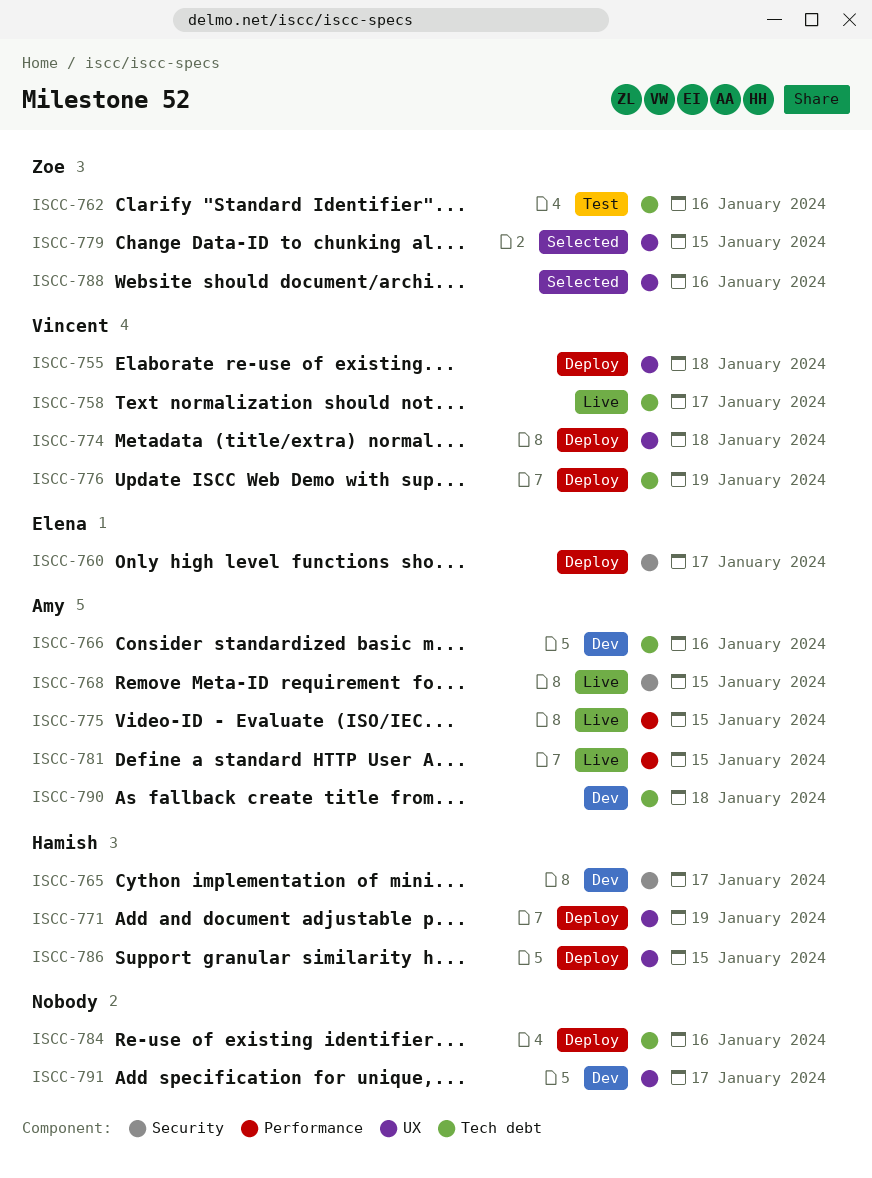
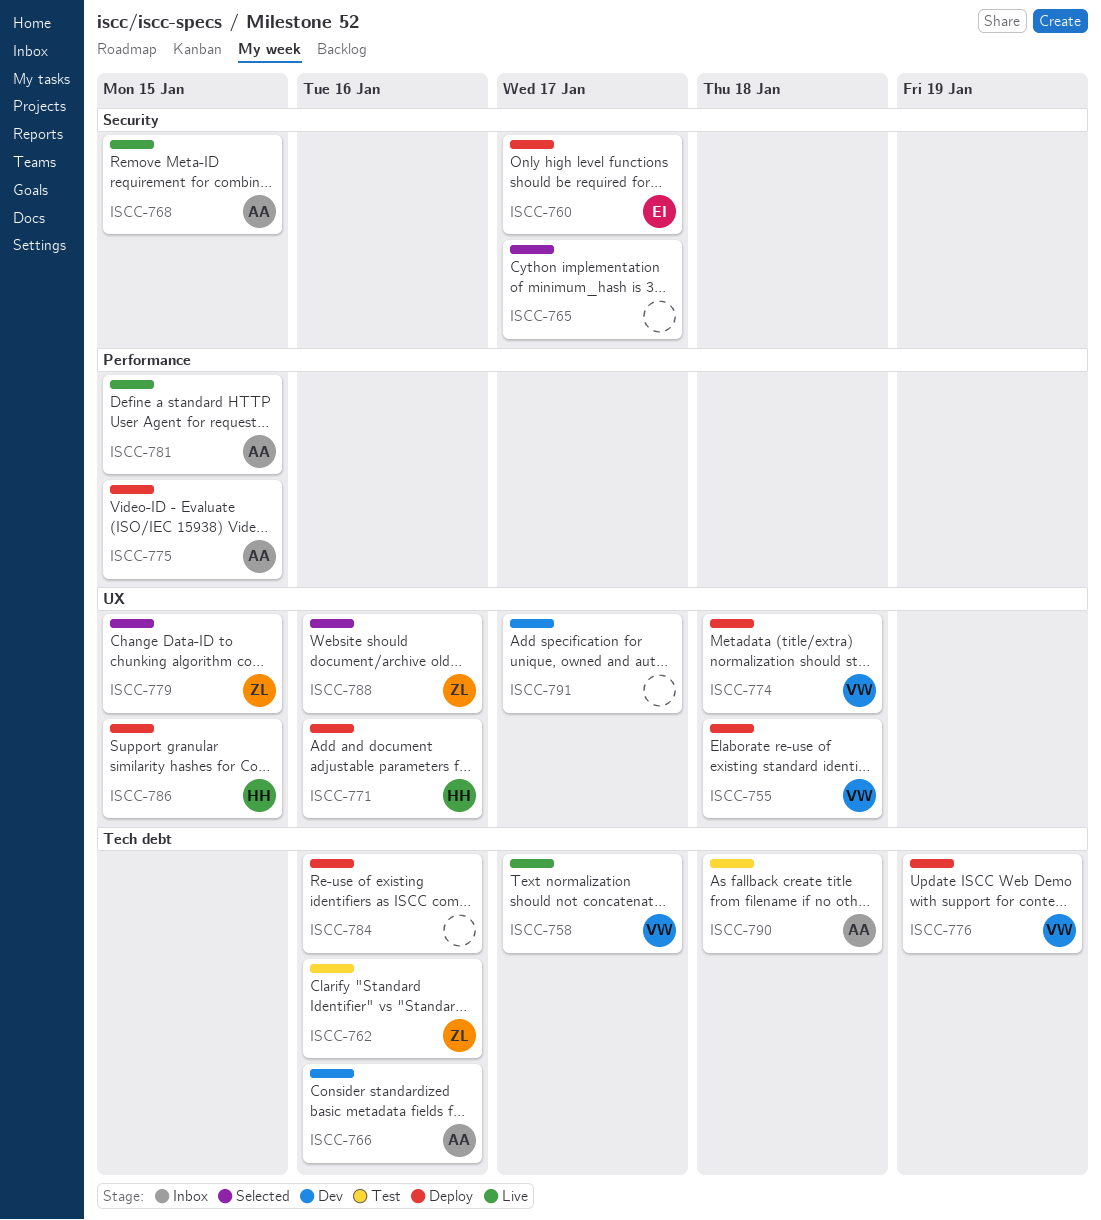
ISCC-765, status: Dev -> Selected
ISCC-765, owner: Hamish -> none
ISCC-771, due: Jan 19 -> Jan 16
ISCC-775, status: Live -> Deploy
ISCC-790, status: Dev -> Test

